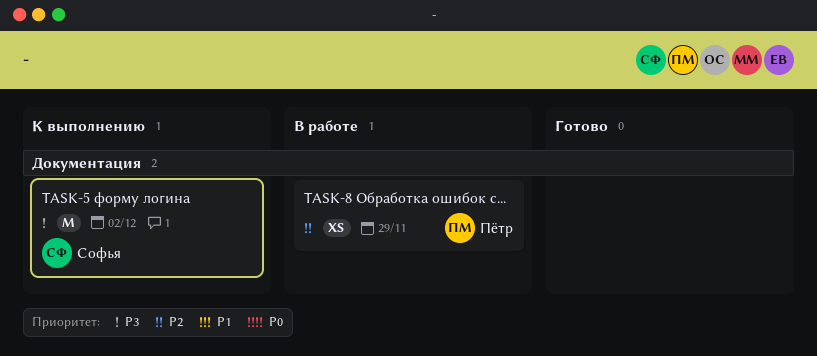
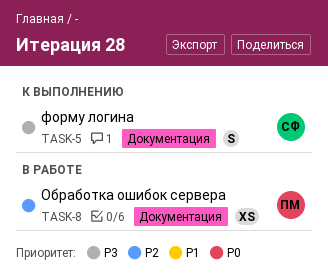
TASK-5, estimate: M -> S

